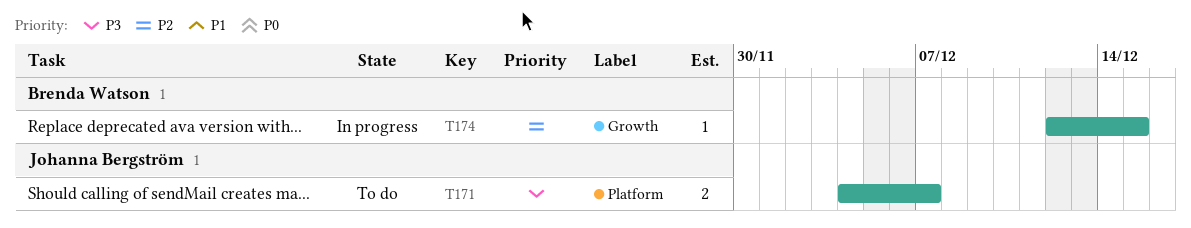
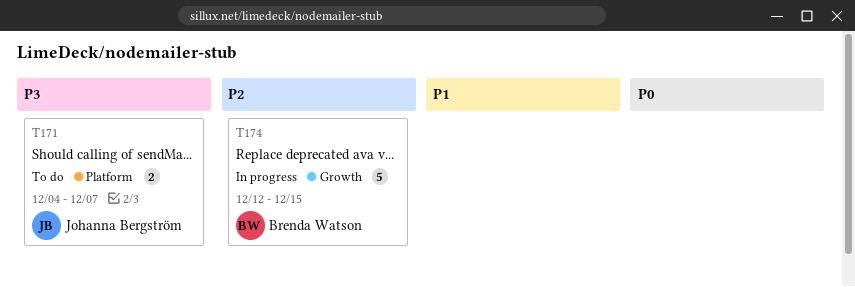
T174, estimate: 1 -> 5

